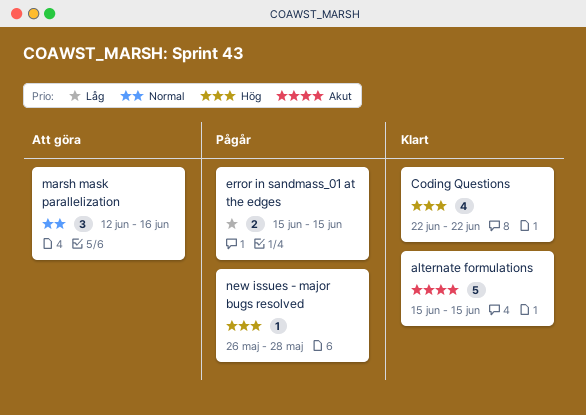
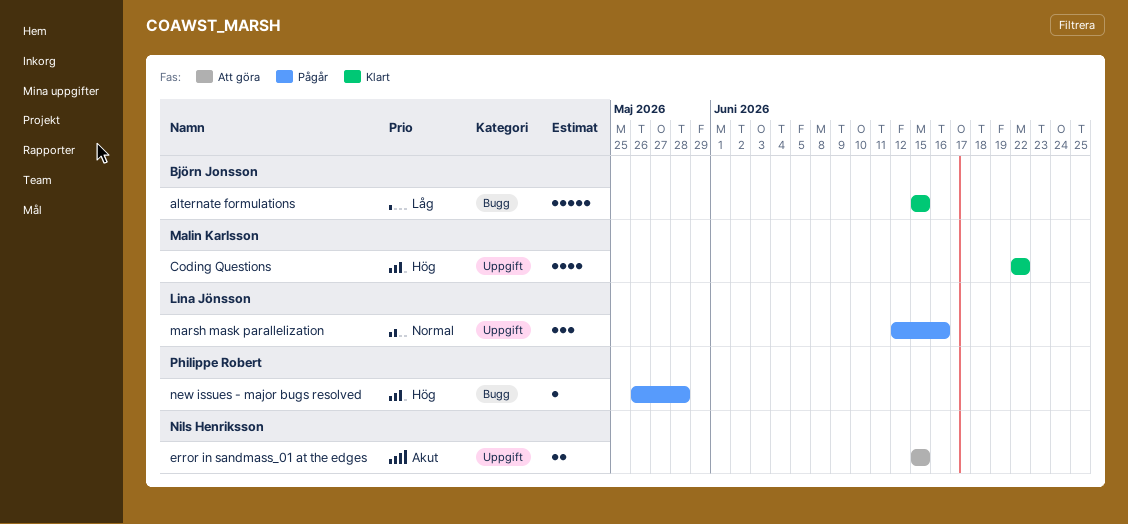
alternate formulations, priority: Akut -> Låg
error in sandmass_01 at the edges, status: Pågår -> Att göra
error in sandmass_01 at the edges, priority: Låg -> Akut
marsh mask parallelization, status: Att göra -> Pågår

